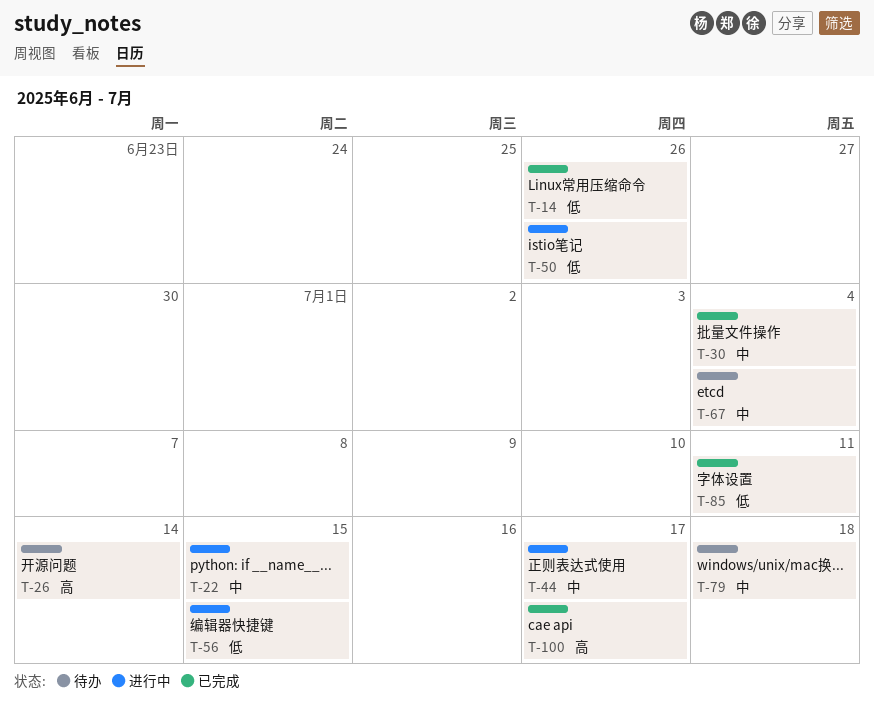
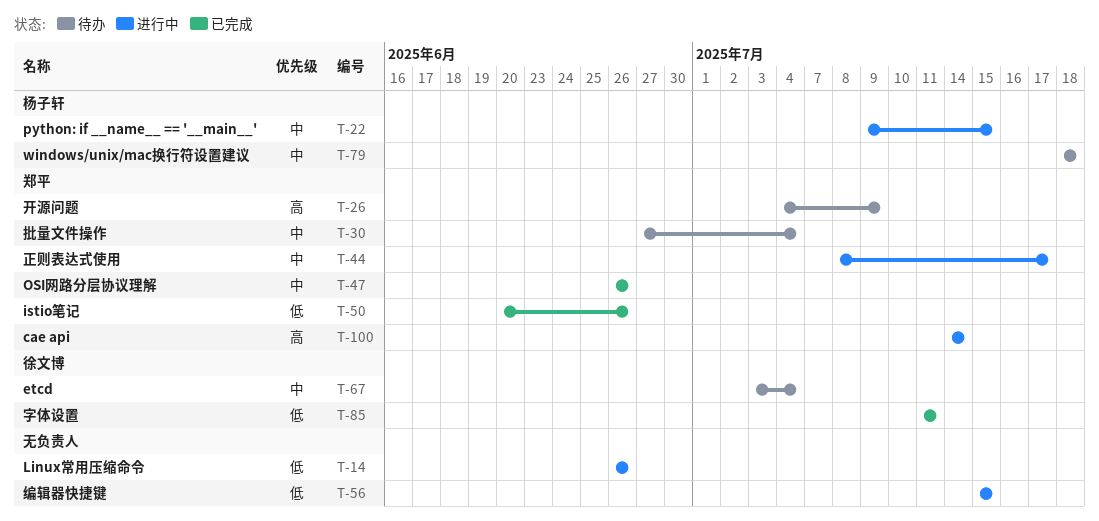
T-14, status: 已完成 -> 进行中
T-26, due: Jul 14 -> Jul 9
T-30, status: 已完成 -> 待办
T-47: none -> present
T-50, status: 进行中 -> 已完成
T-100, status: 已完成 -> 进行中
T-100, due: Jul 17 -> Jul 14

